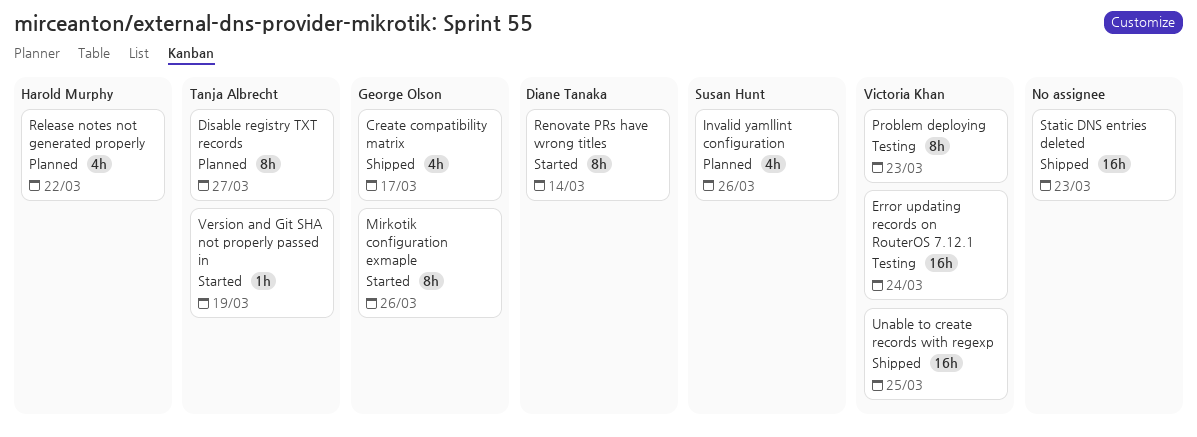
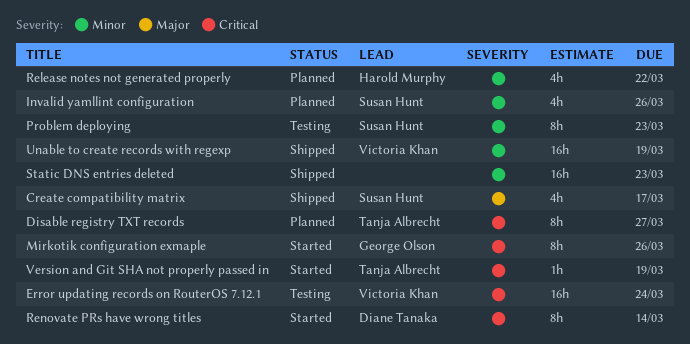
Create compatibility matrix, owner: George Olson -> Susan Hunt
Problem deploying, owner: Victoria Khan -> Susan Hunt
Unable to create records with regexp, due: Mar 25 -> Mar 19

